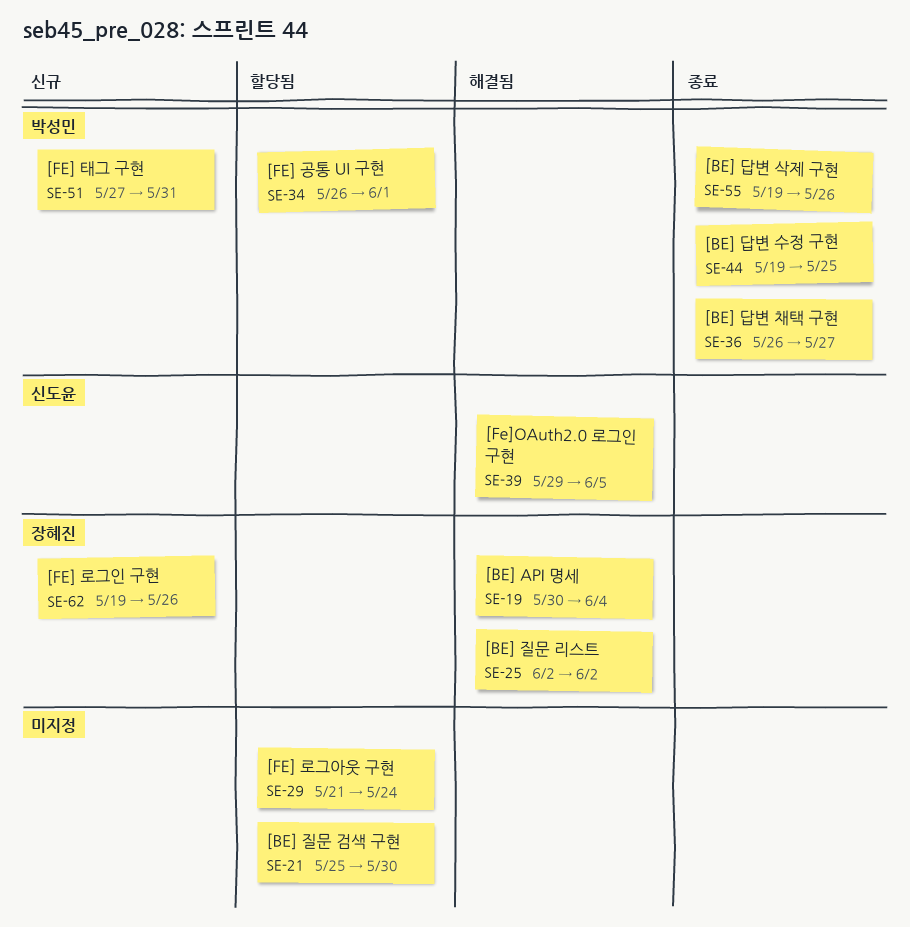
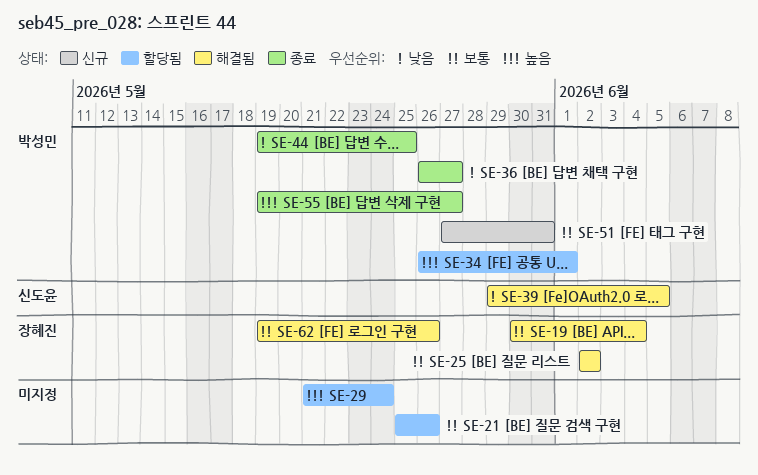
SE-21, due: May 30 -> May 26
SE-55, due: May 26 -> May 27
SE-62, status: 신규 -> 해결됨

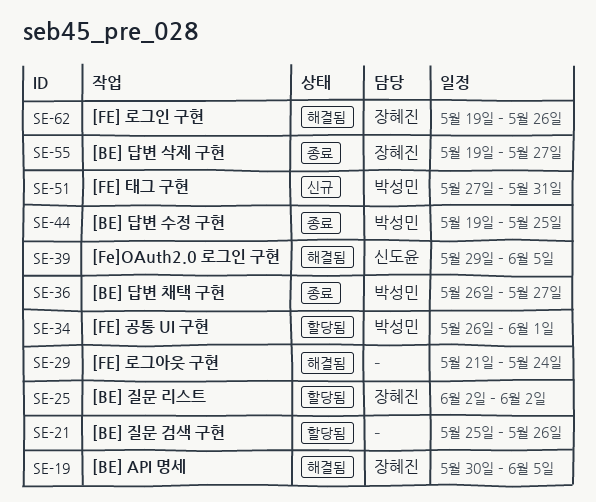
SE-19, due: Jun 4 -> Jun 5
SE-25, status: 해결됨 -> 할당됨
SE-29, status: 할당됨 -> 해결됨
SE-55, owner: 박성민 -> 장혜진

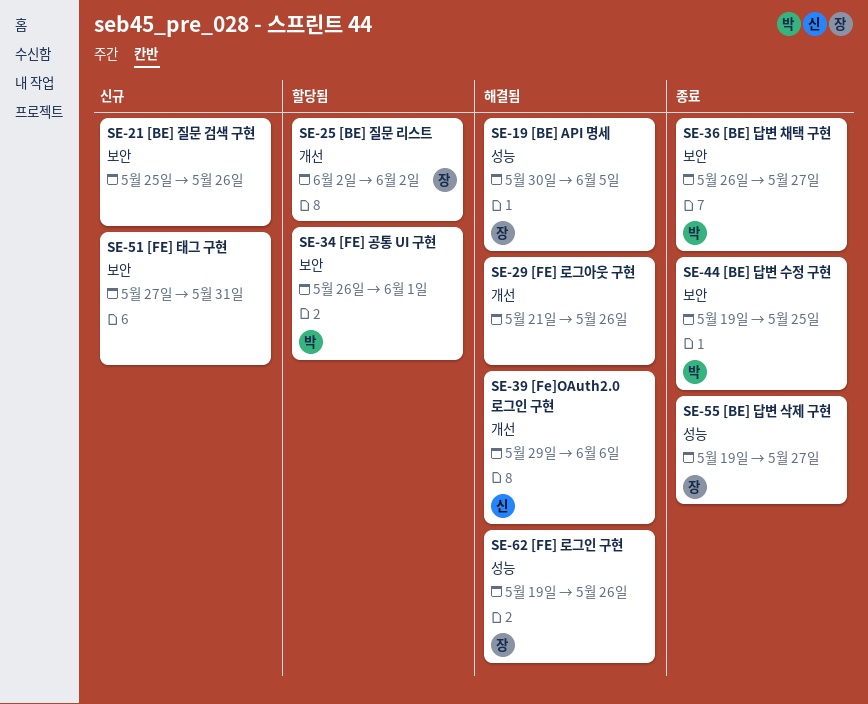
SE-21, status: 할당됨 -> 신규
SE-29, due: May 24 -> May 26
SE-39, due: Jun 5 -> Jun 6
SE-51, owner: 박성민 -> none

